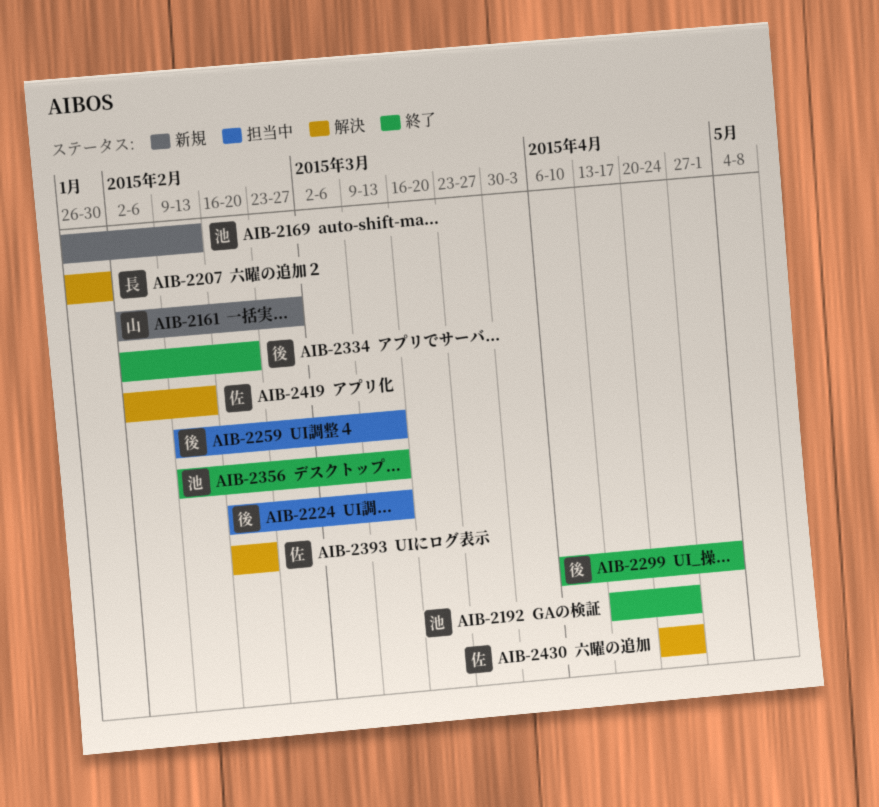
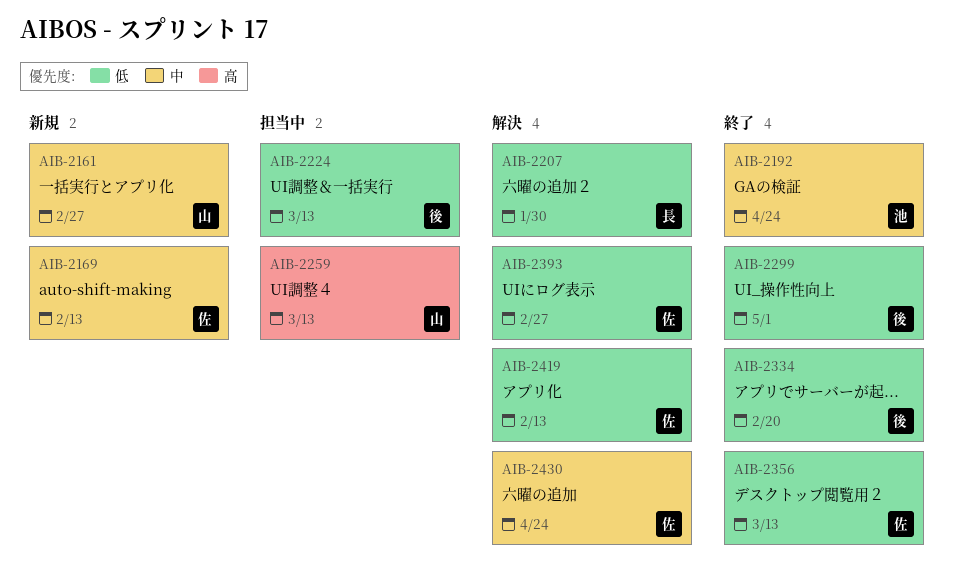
AIB-2169, owner: 池 -> 佐
AIB-2259, owner: 後 -> 山
AIB-2356, owner: 池 -> 佐
AIB-2393, due: Feb 20 -> Feb 27

